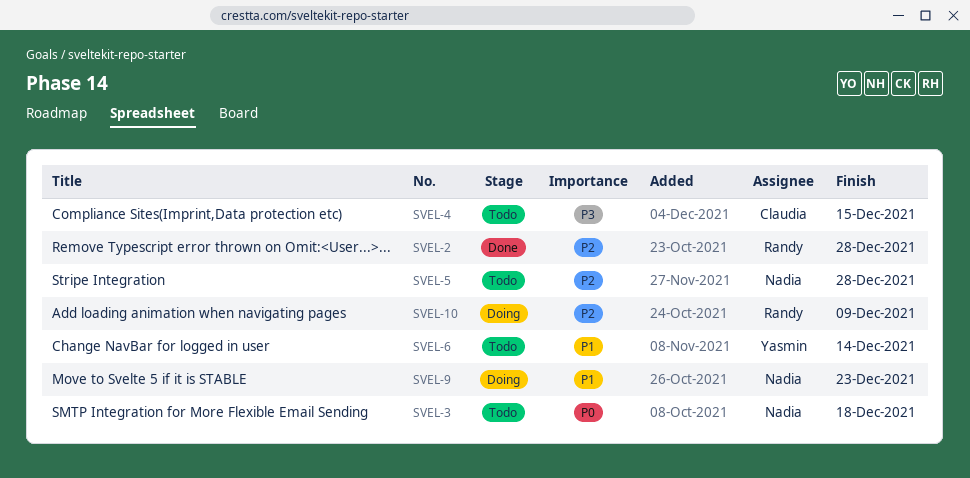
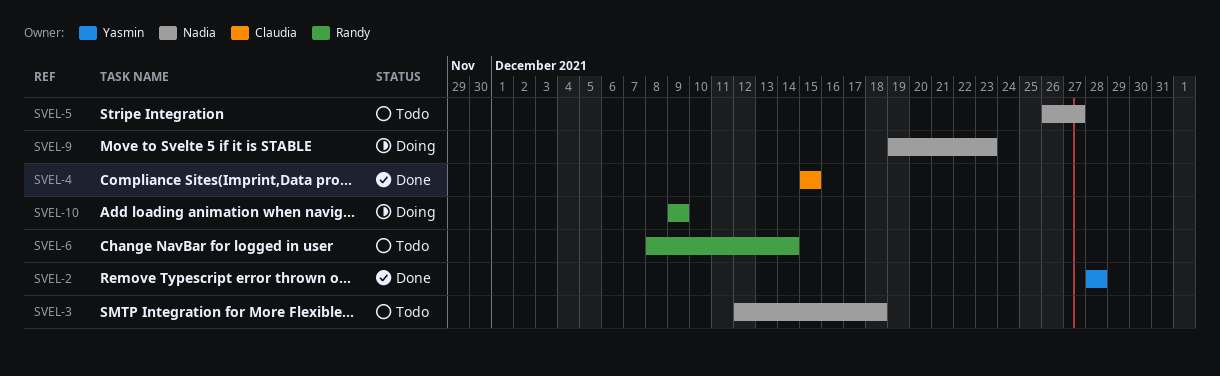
SVEL-2, owner: Randy -> Yasmin
SVEL-4, status: Todo -> Done
SVEL-5, due: Dec 28 -> Dec 27
SVEL-6, owner: Yasmin -> Randy

